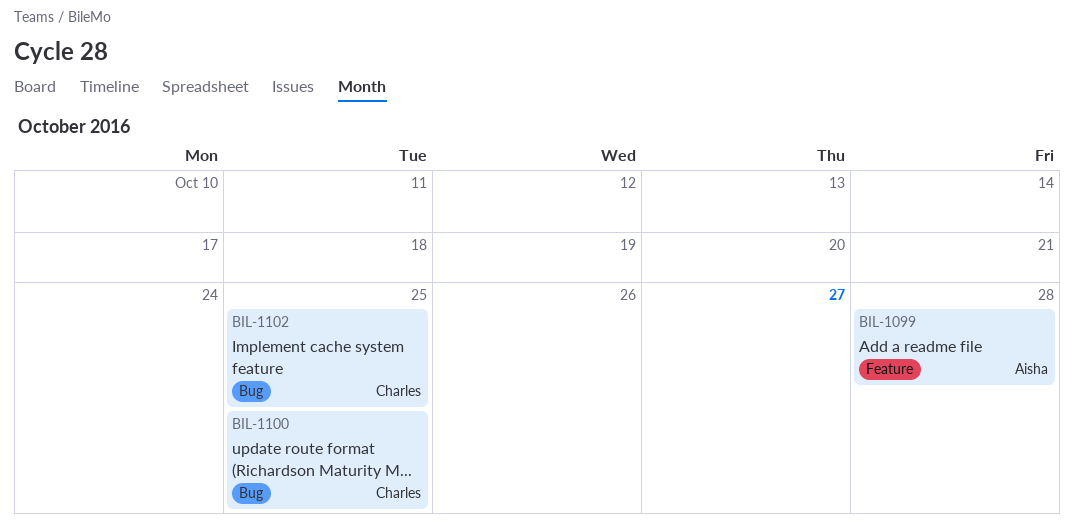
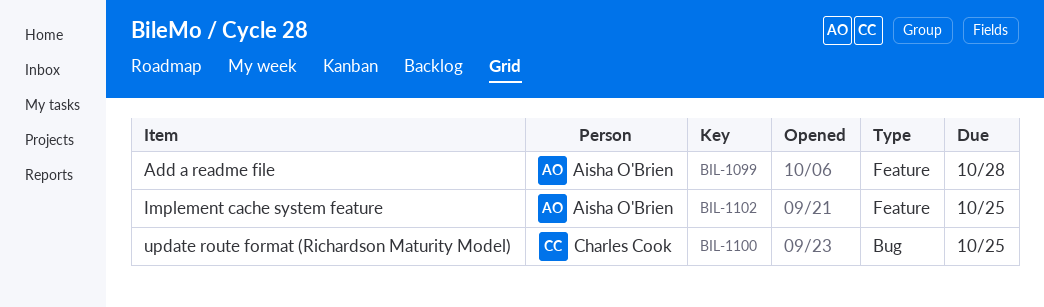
BIL-1102, owner: Charles Cook -> Aisha O'Brien
BIL-1102, label: Bug -> Feature

